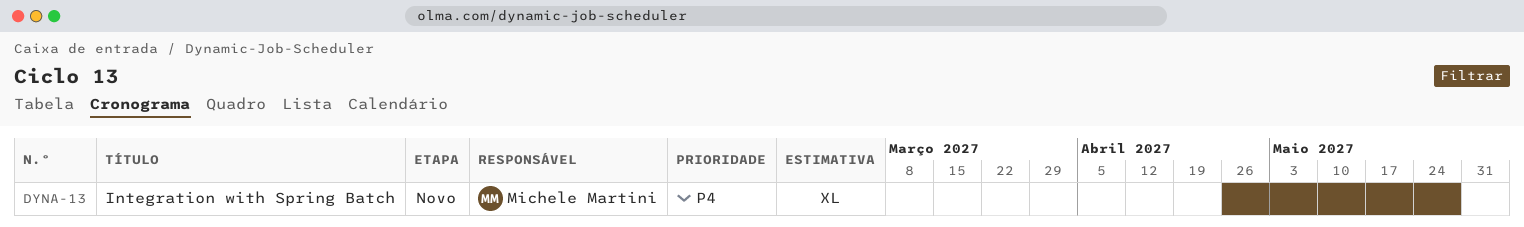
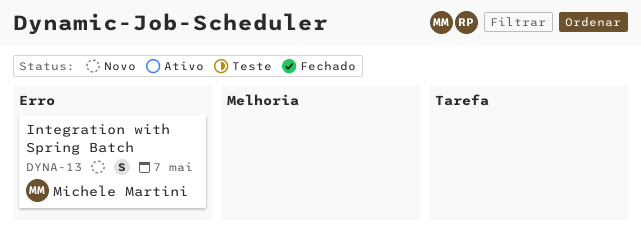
DYNA-13, estimate: XL -> S
DYNA-13, due: May 28 -> May 7

